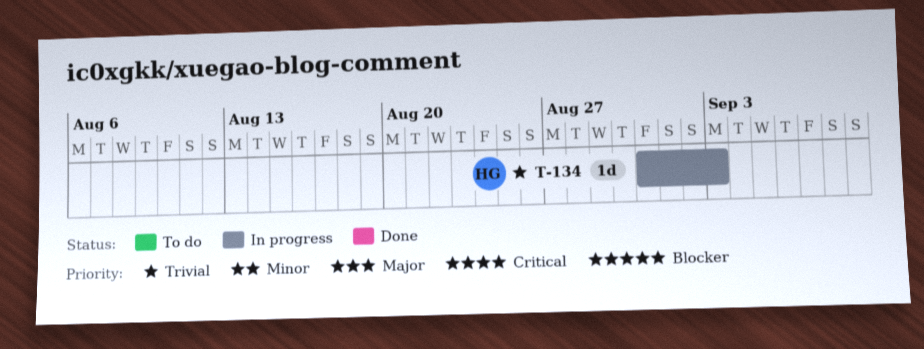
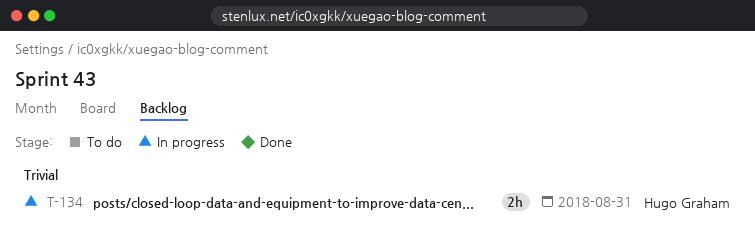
T-134, estimate: 1d -> 2h
T-134, due: Sep 3 -> Aug 31

